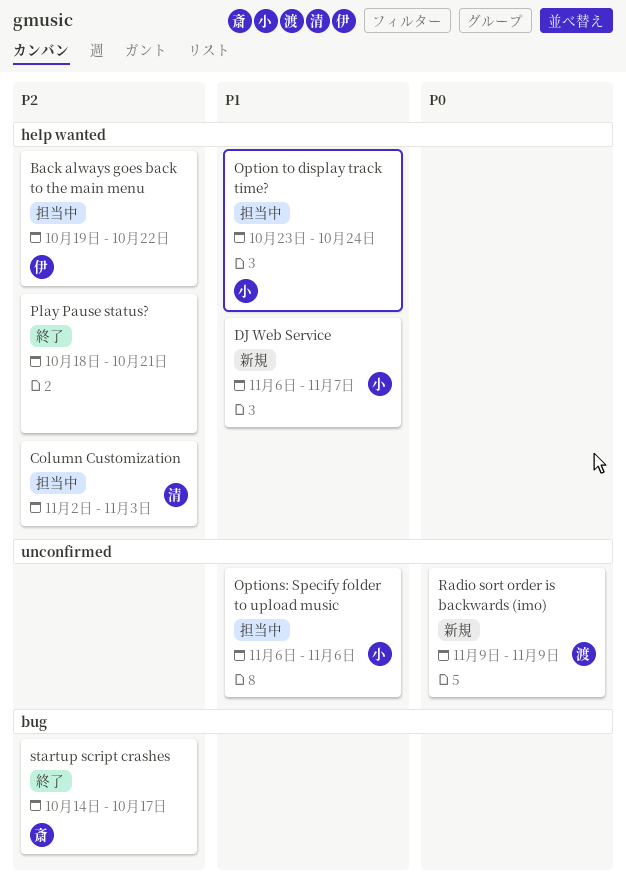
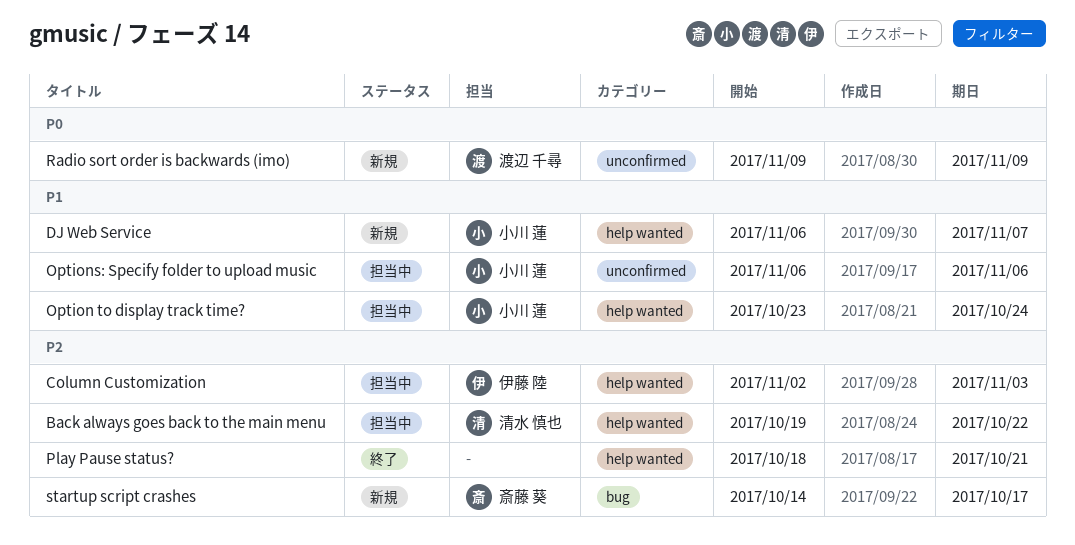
Back always goes back to the main menu, owner: 伊藤 陸 -> 清水 慎也
Column Customization, owner: 清水 慎也 -> 伊藤 陸
startup script crashes, status: 終了 -> 新規

